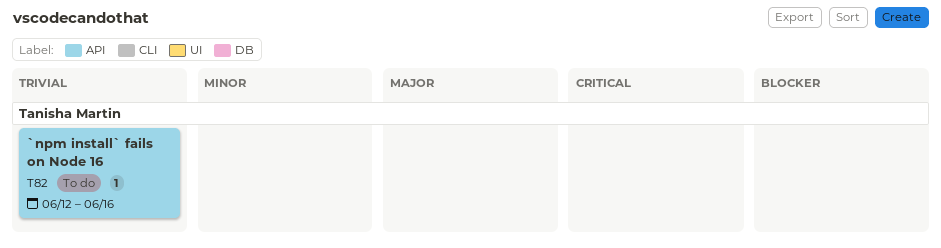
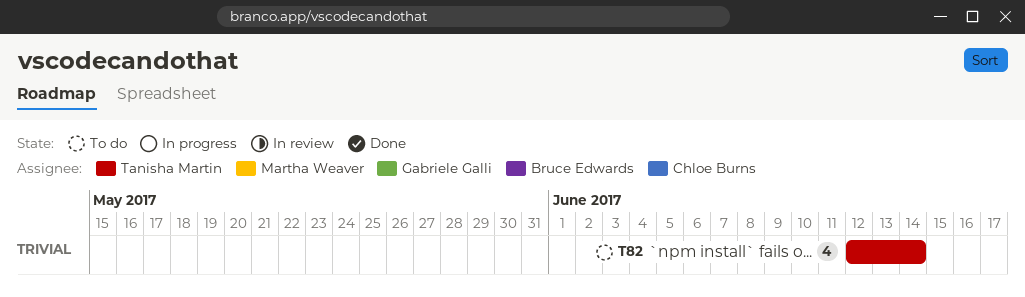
T82, estimate: 1 -> 4
T82, due: Jun 16 -> Jun 14

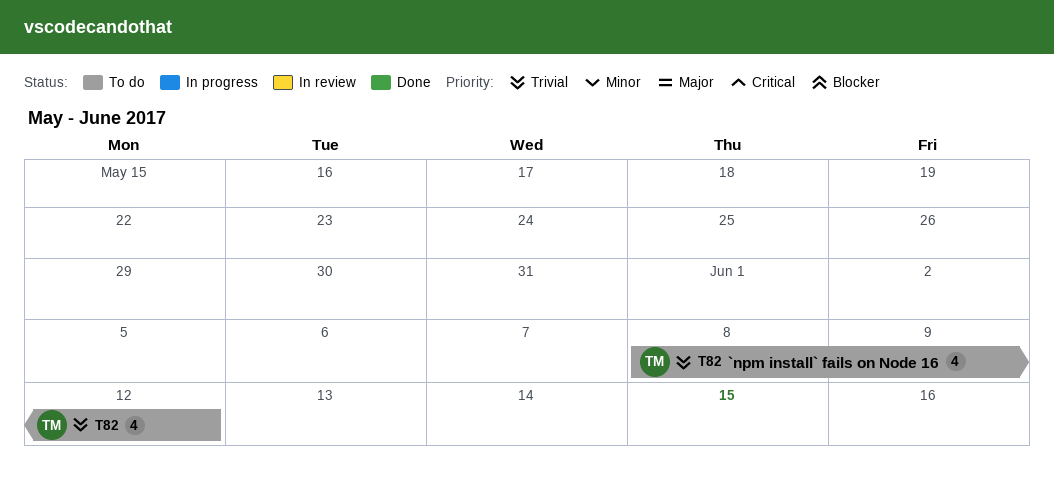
T82, start: Jun 12 -> Jun 8
T82, due: Jun 14 -> Jun 12

